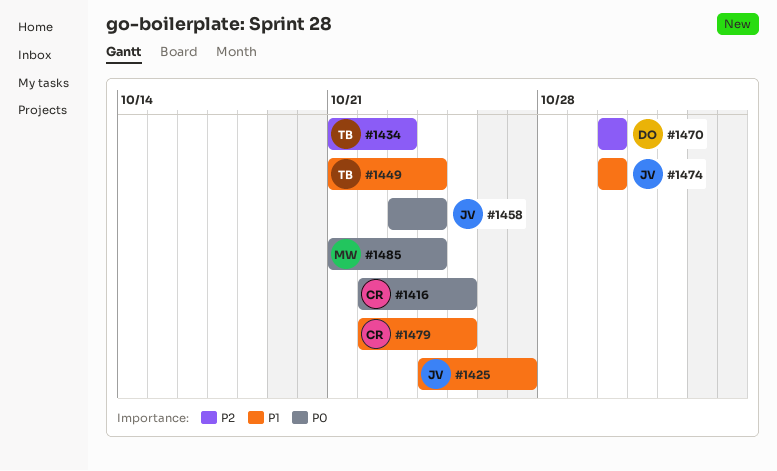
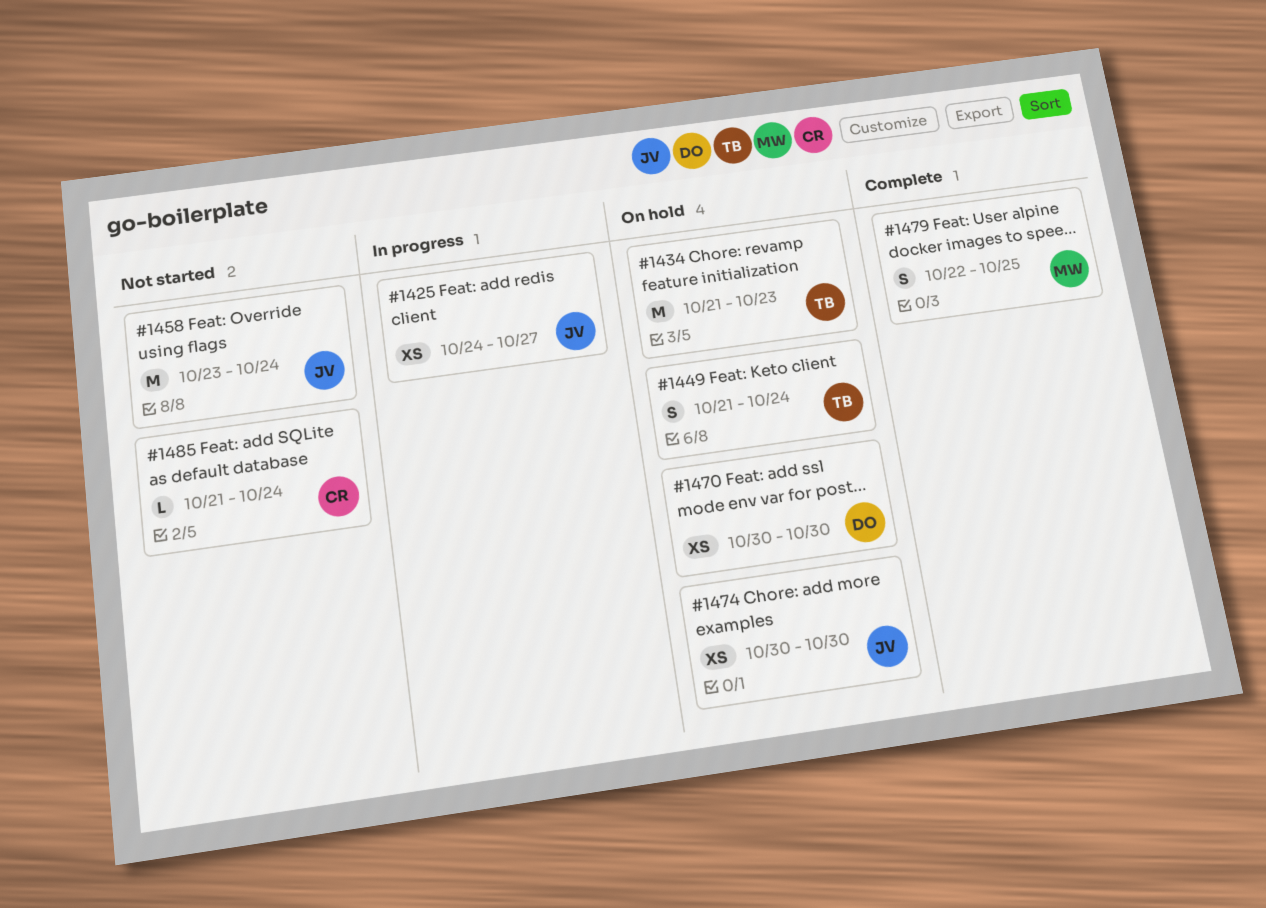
#1416: present -> none
#1479, owner: CR -> MW
#1485, owner: MW -> CR

